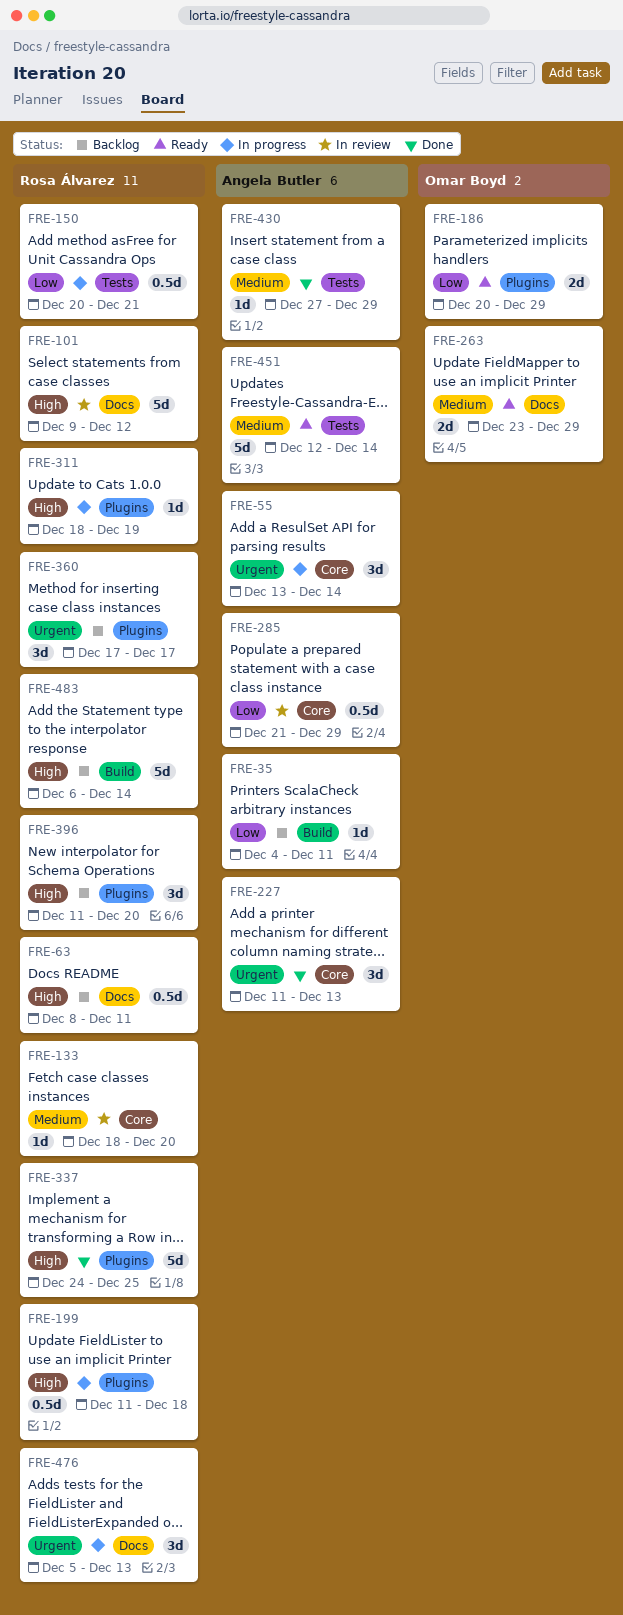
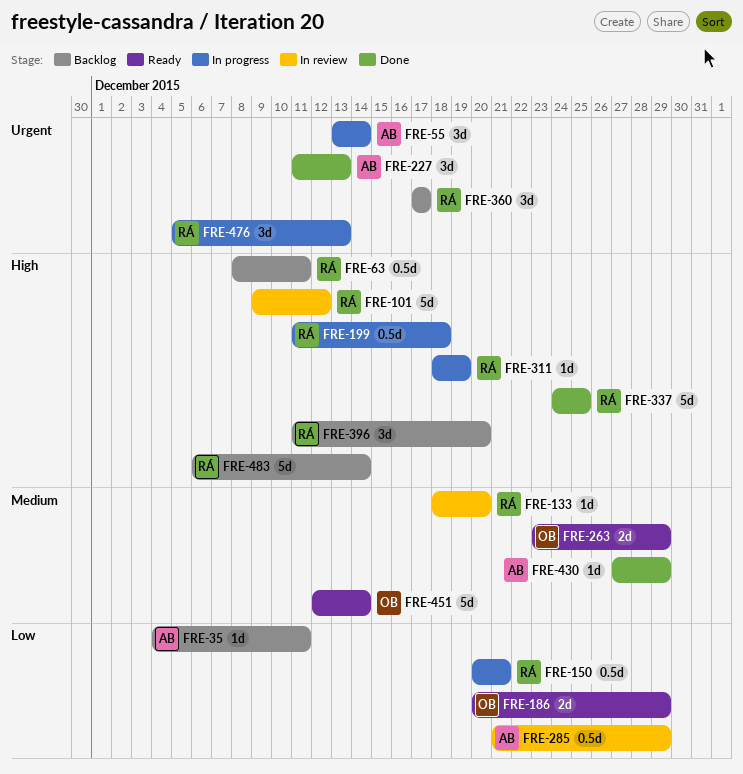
FRE-451, owner: Angela Butler -> Omar Boyd

